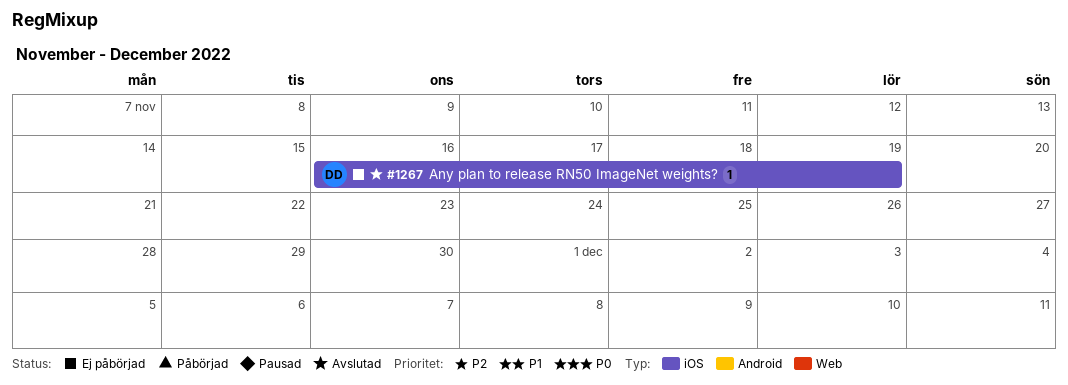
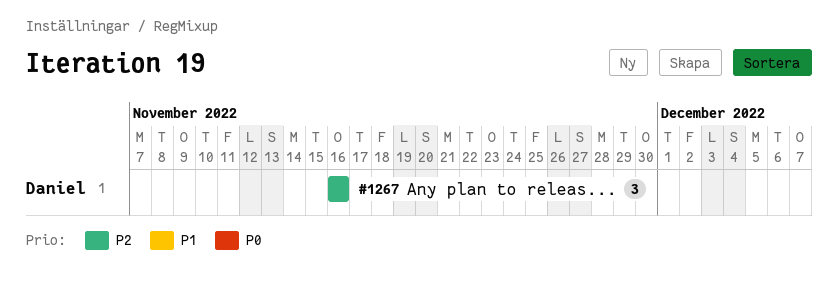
#1267, estimate: 1 -> 3
#1267, due: Nov 19 -> Nov 16

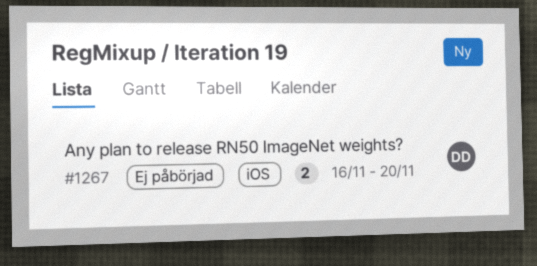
#1267, estimate: 3 -> 2
#1267, due: Nov 16 -> Nov 20

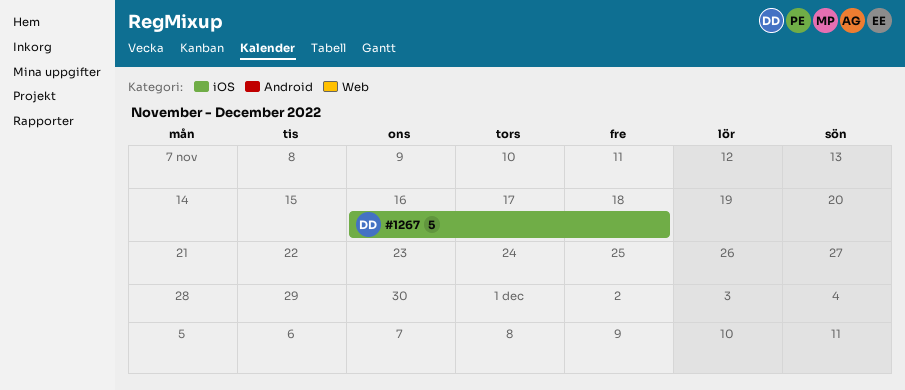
#1267, estimate: 2 -> 5
#1267, due: Nov 20 -> Nov 18

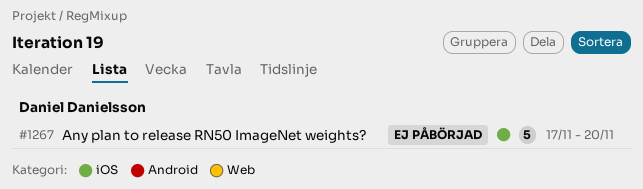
#1267, start: Nov 16 -> Nov 17
#1267, due: Nov 18 -> Nov 20

